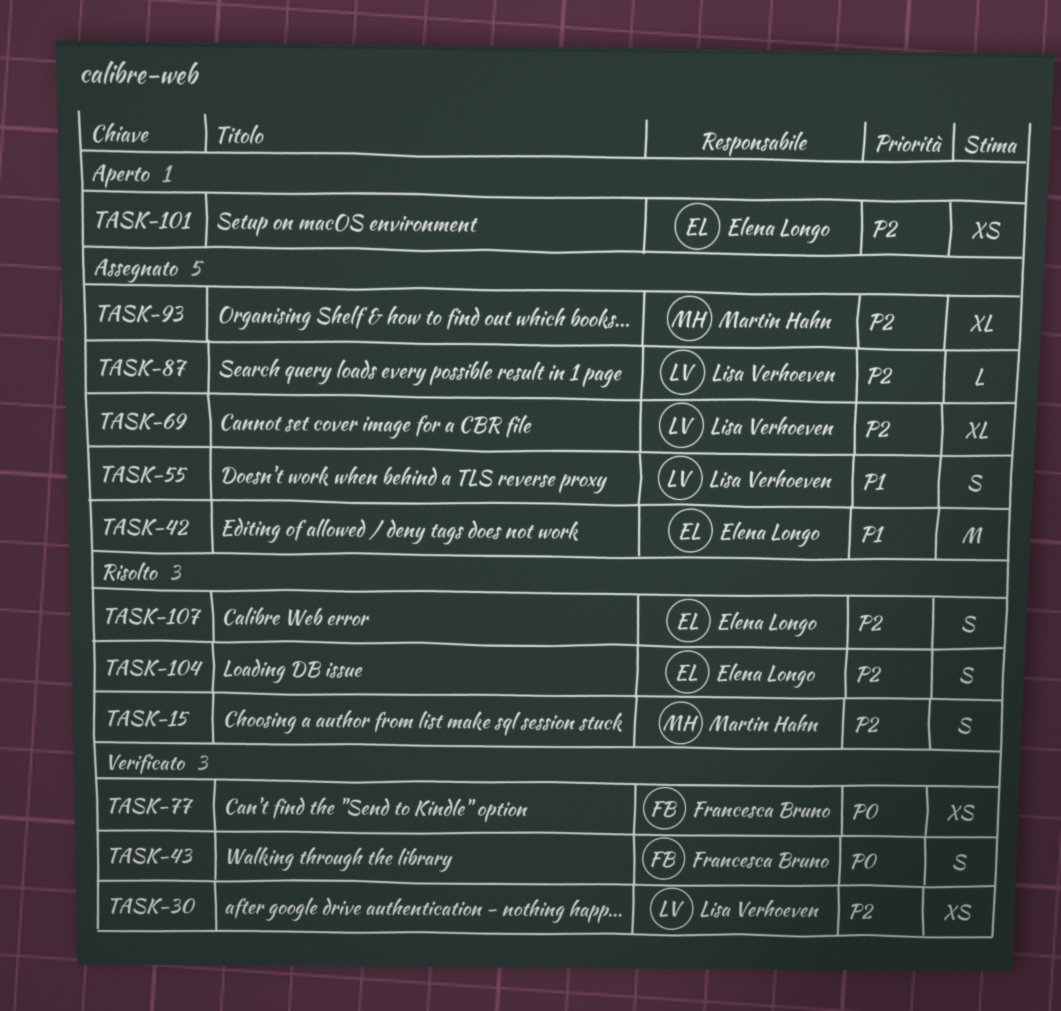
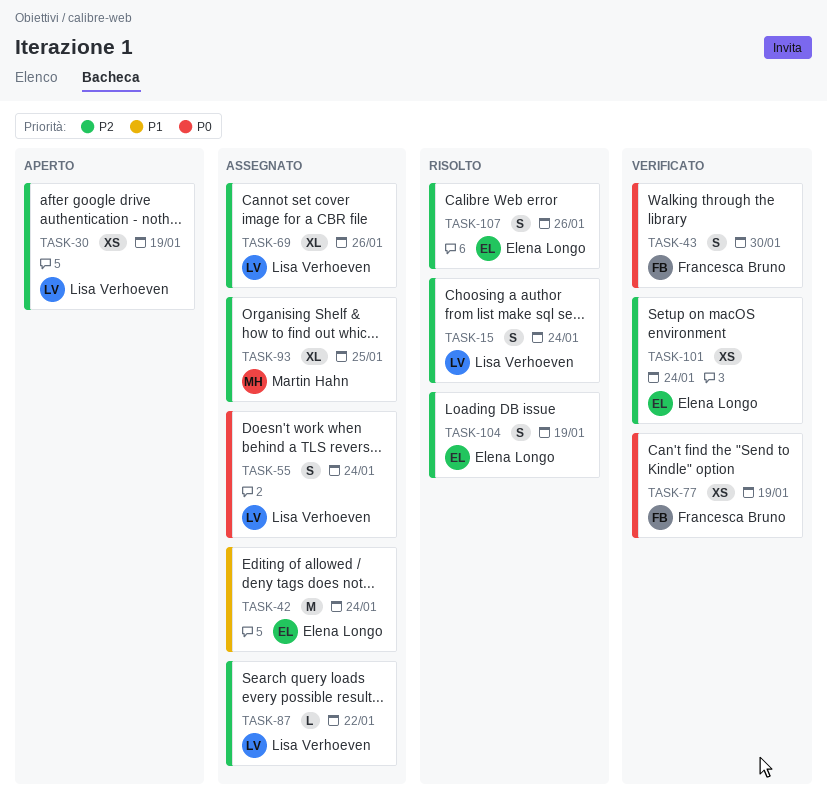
TASK-15, owner: Martin Hahn -> Lisa Verhoeven
TASK-30, status: Verificato -> Aperto
TASK-55, priority: P1 -> P0
TASK-101, status: Aperto -> Verificato

